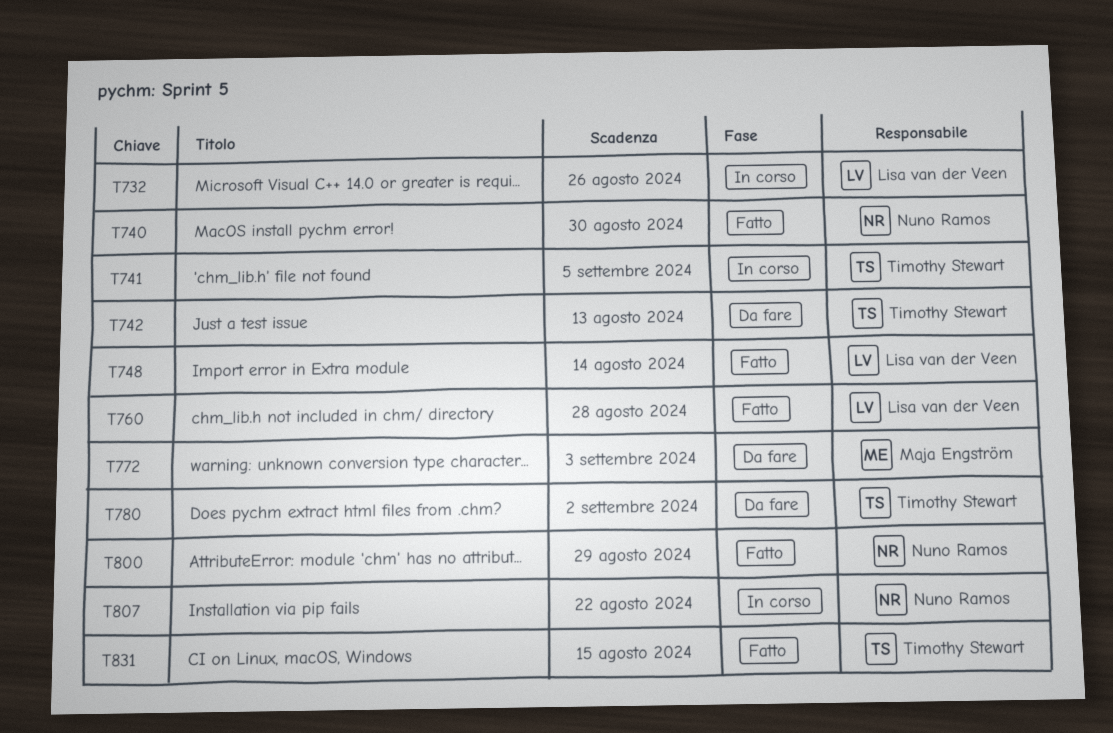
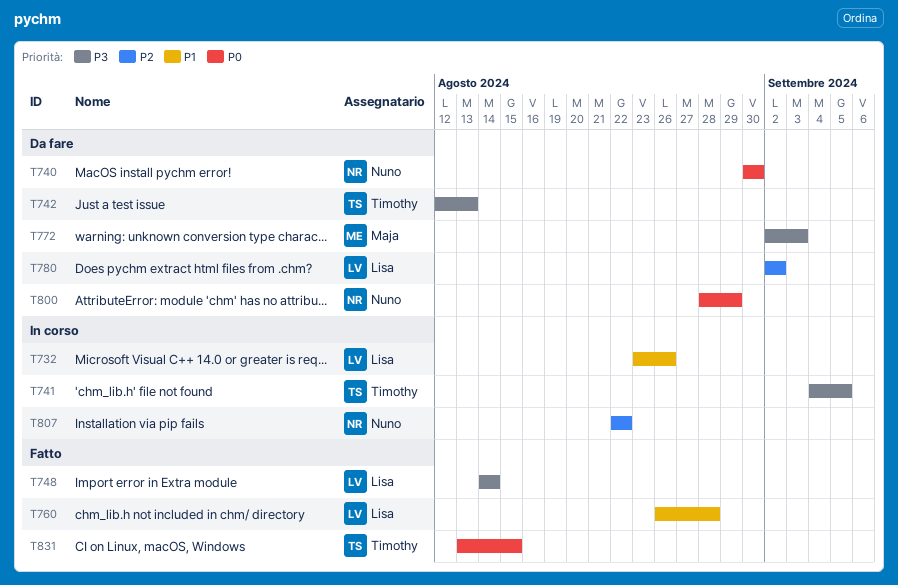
T740, status: Fatto -> Da fare
T780, owner: Timothy Stewart -> Lisa van der Veen
T800, status: Fatto -> Da fare

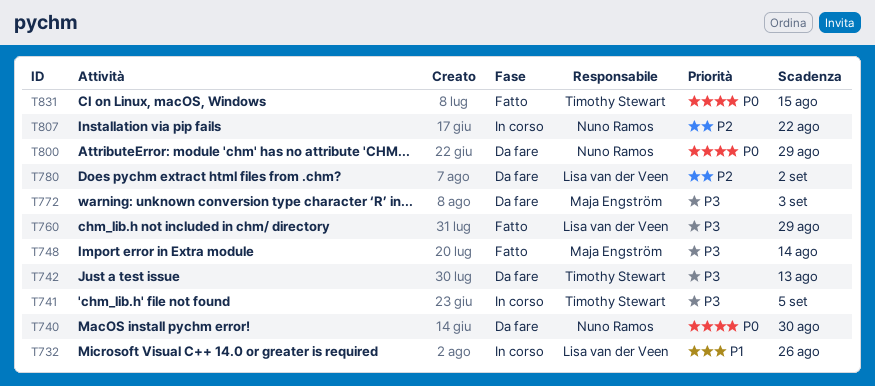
T748, owner: Lisa van der Veen -> Maja Engström
T760, priority: P1 -> P3
T760, due: Aug 28 -> Aug 29

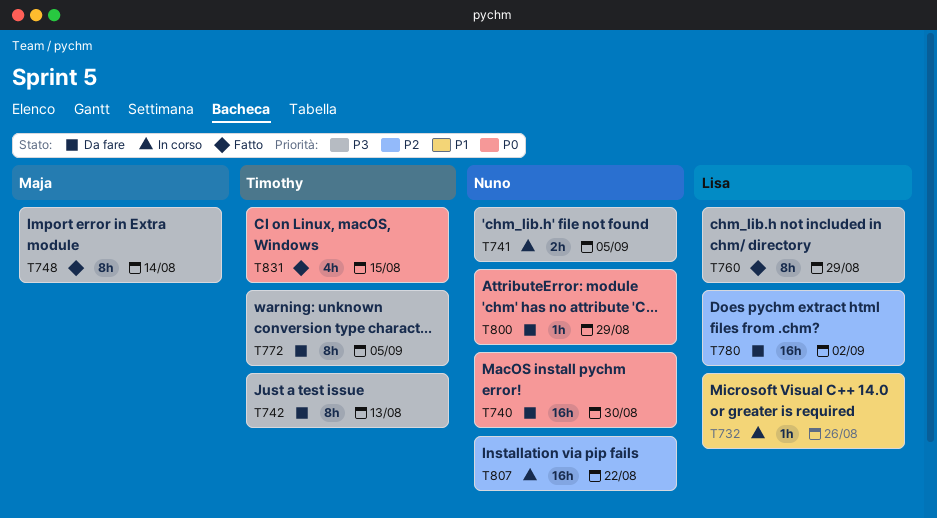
T741, owner: Timothy Stewart -> Nuno Ramos
T772, owner: Maja Engström -> Timothy Stewart
T772, due: Sep 3 -> Sep 5

